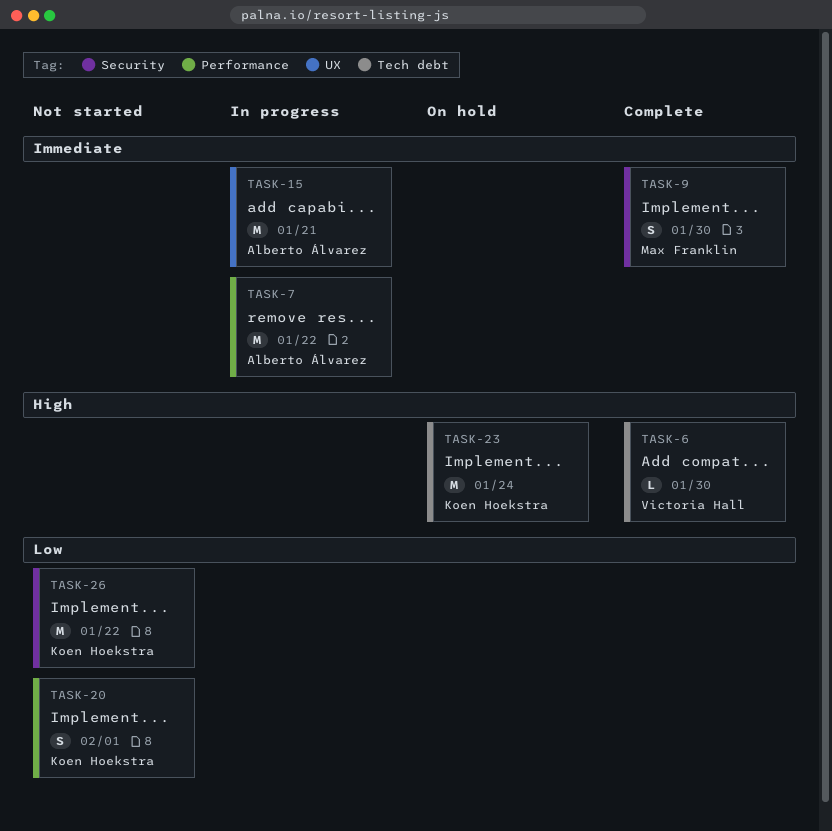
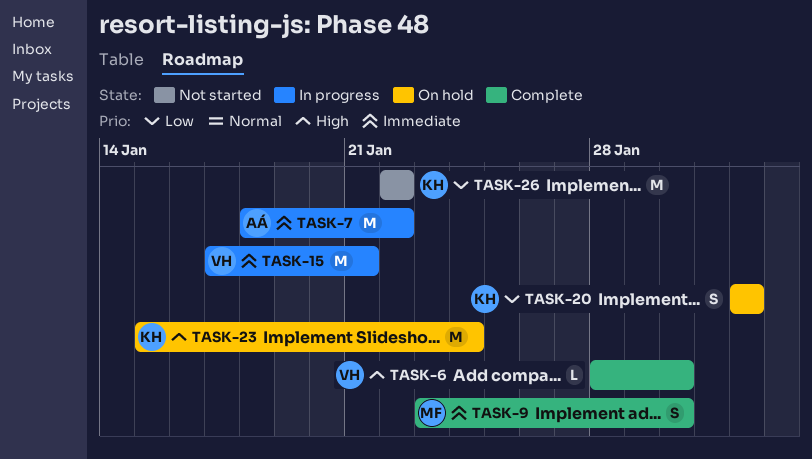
TASK-15, owner: Alberto Álvarez -> Victoria Hall
TASK-20, status: Not started -> On hold

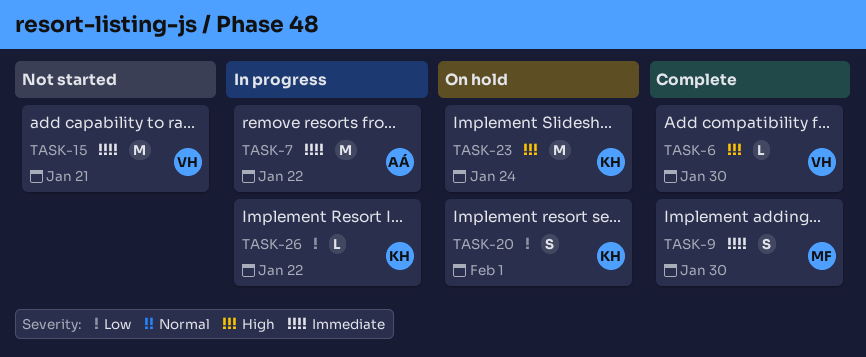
TASK-15, status: In progress -> Not started
TASK-26, status: Not started -> In progress
TASK-26, estimate: M -> L

